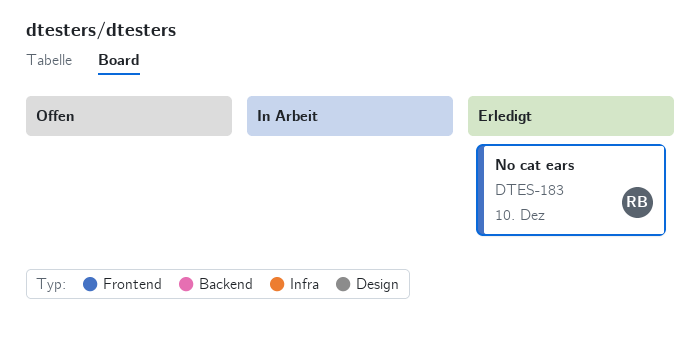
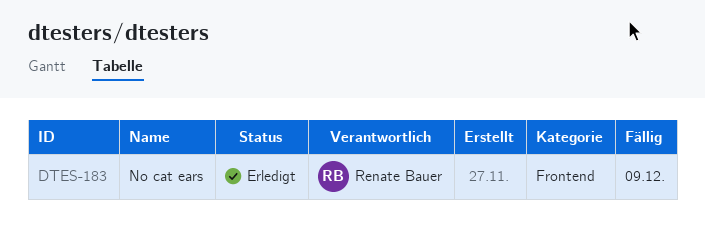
DTES-183, due: Dec 10 -> Dec 9

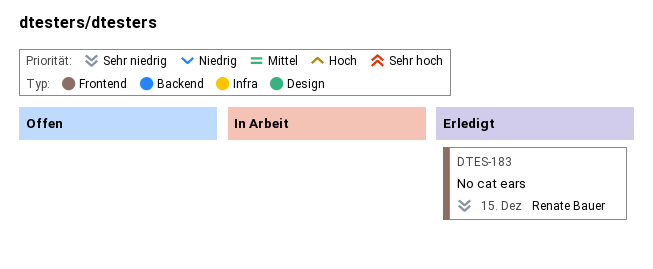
DTES-183, due: Dec 9 -> Dec 15

